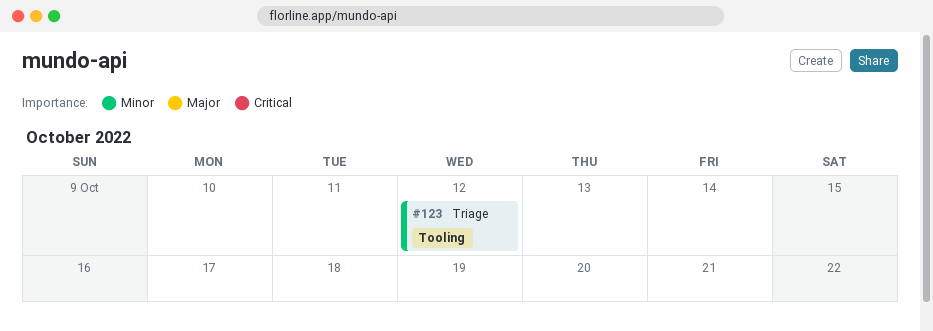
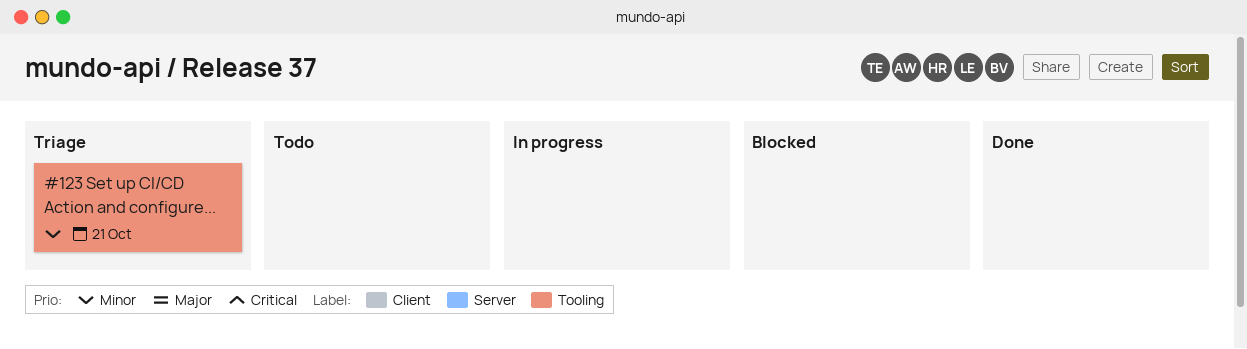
#123, due: Oct 12 -> Oct 21

